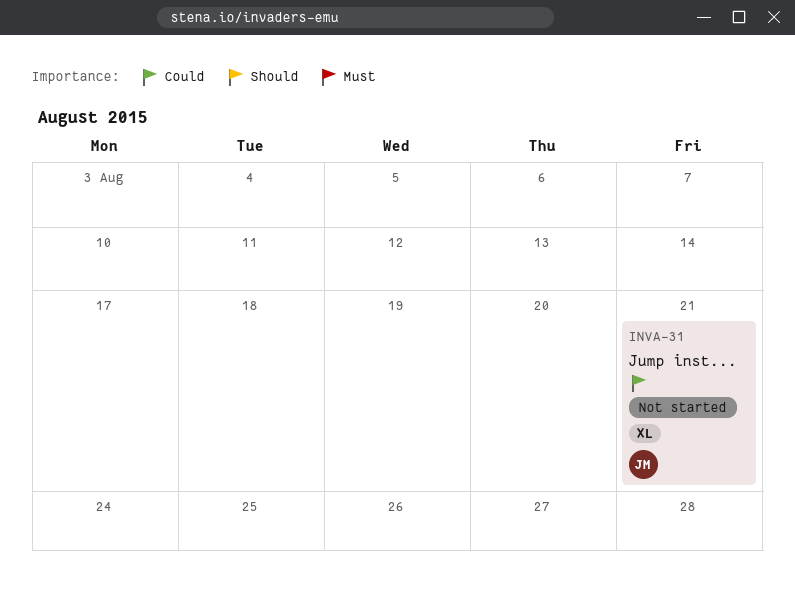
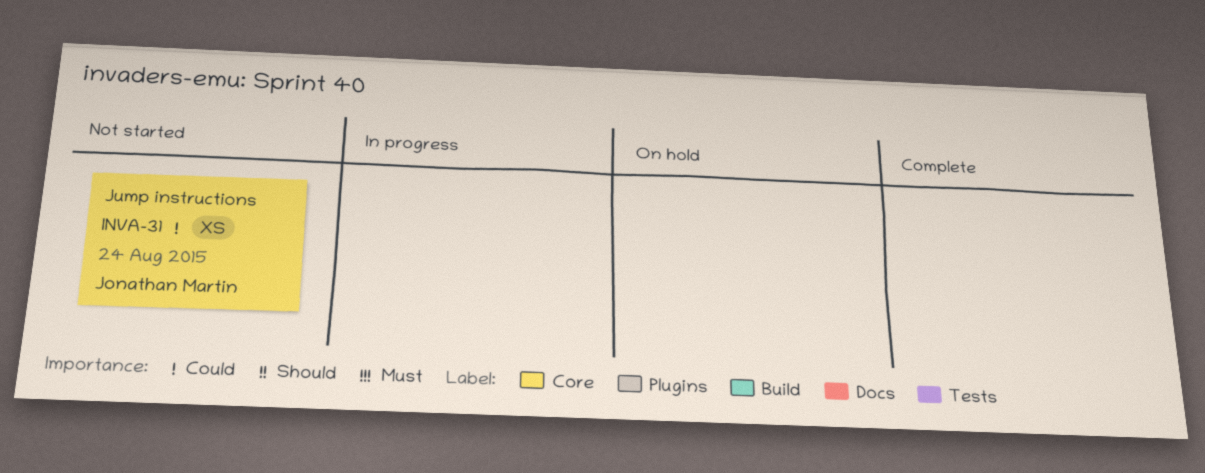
INVA-31, estimate: XL -> XS
INVA-31, due: Aug 21 -> Aug 24

